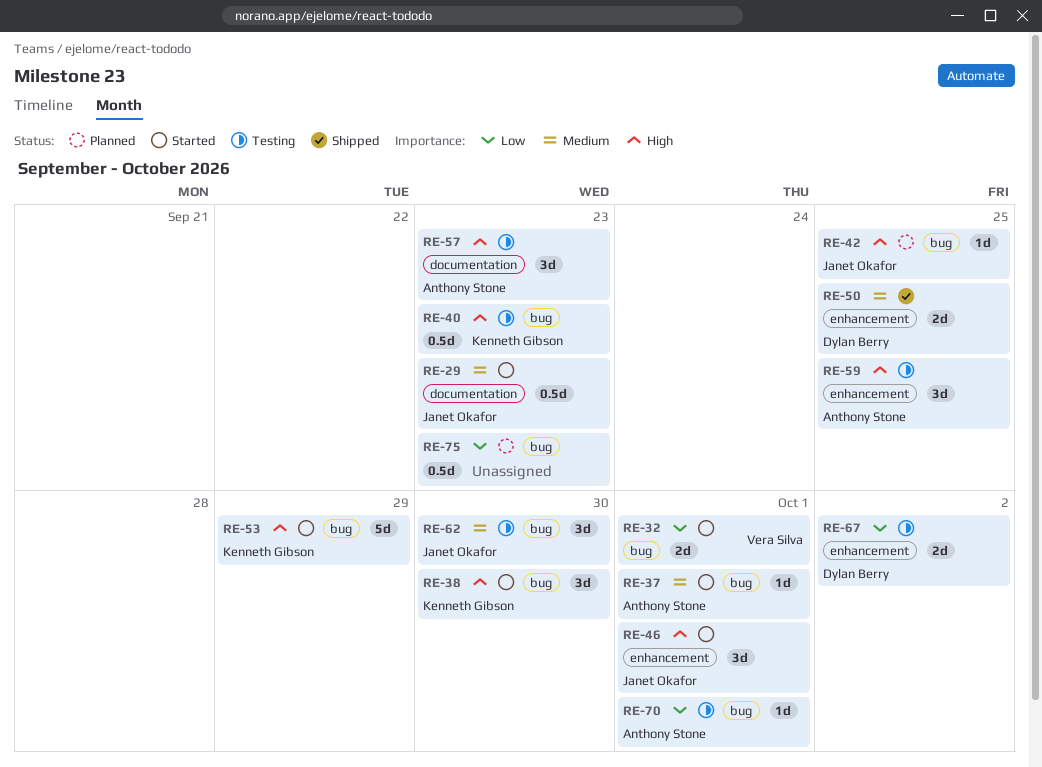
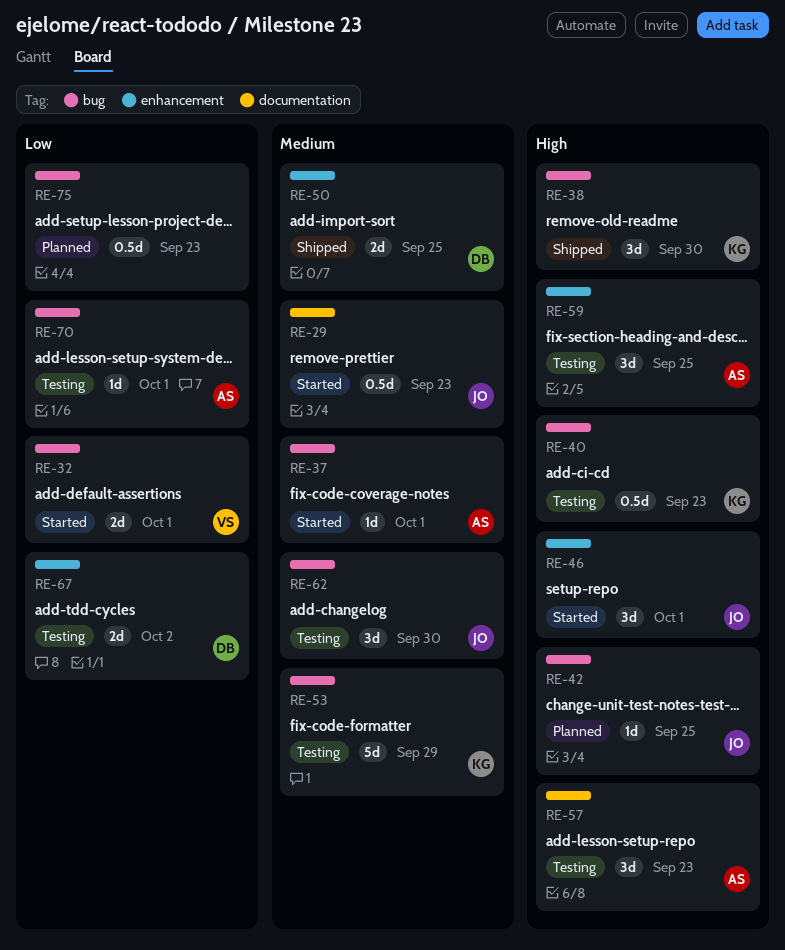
RE-38, status: Started -> Shipped
RE-53, status: Started -> Testing
RE-53, priority: High -> Medium

